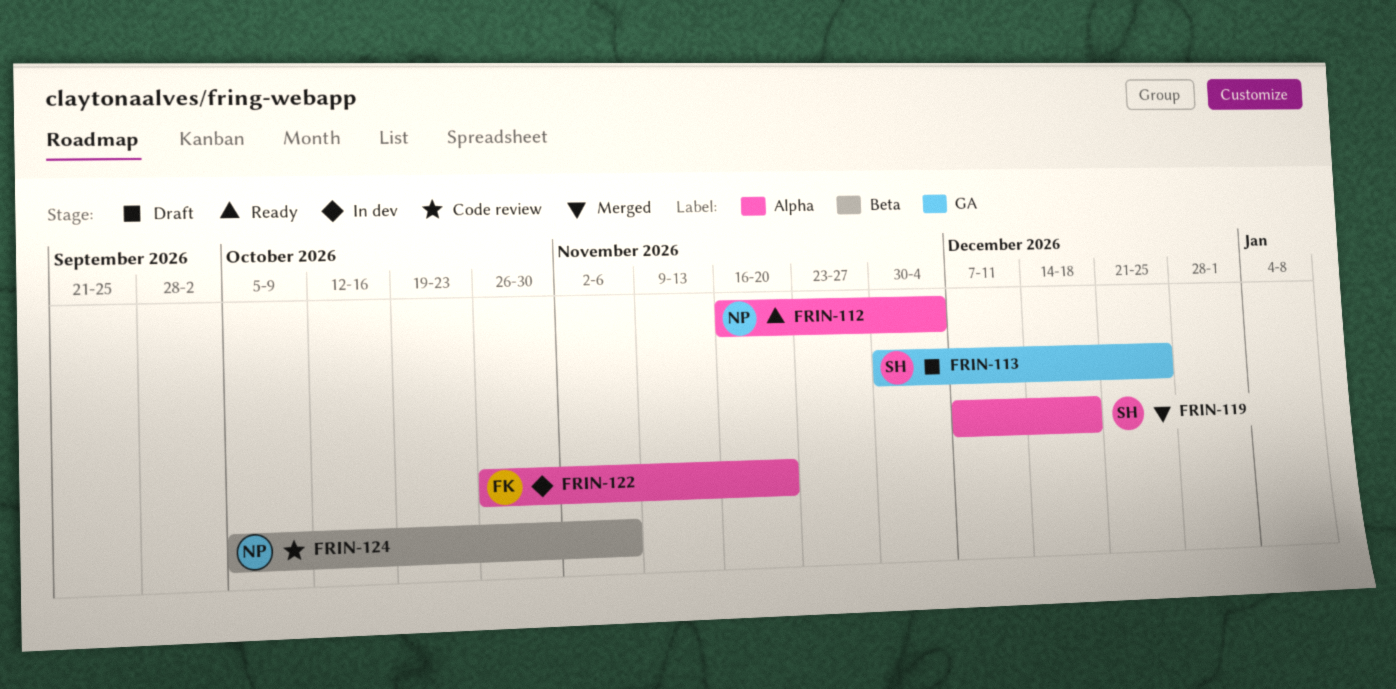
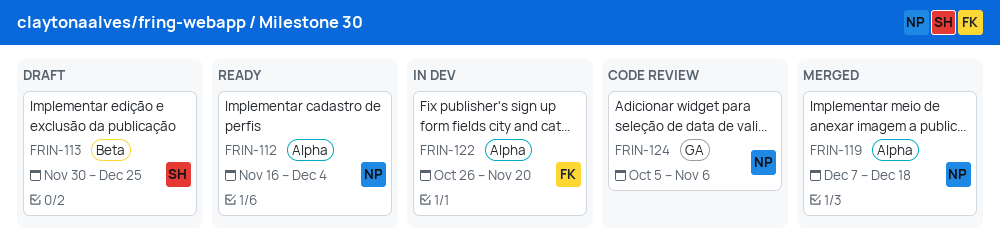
FRIN-113, label: GA -> Beta
FRIN-119, owner: SH -> NP
FRIN-124, label: Beta -> GA

